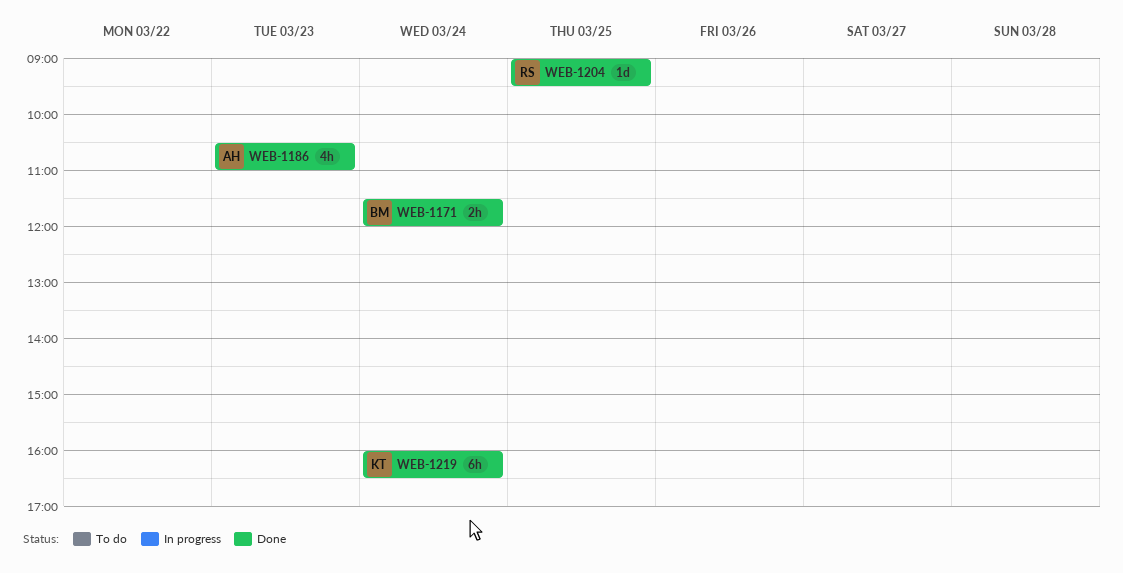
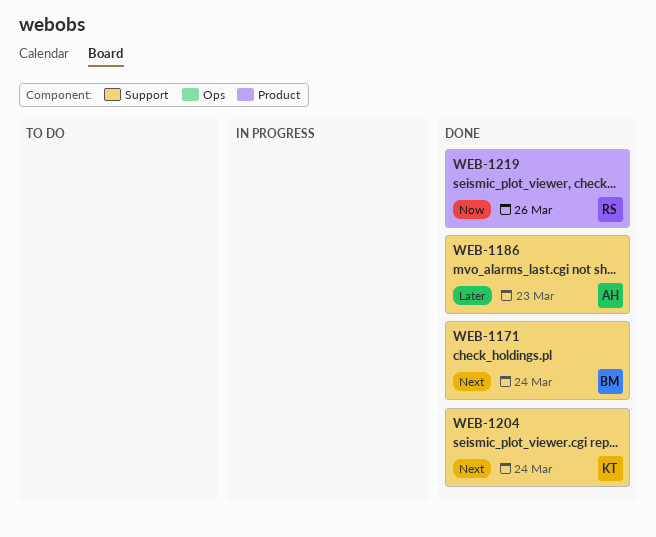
WEB-1204, owner: RS -> KT
WEB-1204, day: Mar 25 -> Mar 24
WEB-1219, owner: KT -> RS
WEB-1219, day: Mar 24 -> Mar 26

